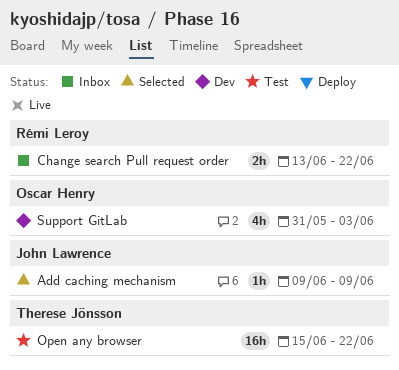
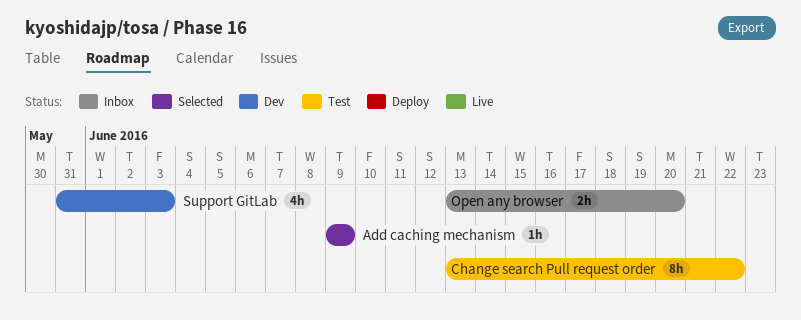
Change search Pull request order, status: Inbox -> Test
Change search Pull request order, estimate: 2h -> 8h
Open any browser, status: Test -> Inbox
Open any browser, estimate: 16h -> 2h
Open any browser, start: Jun 15 -> Jun 13
Open any browser, due: Jun 22 -> Jun 20

